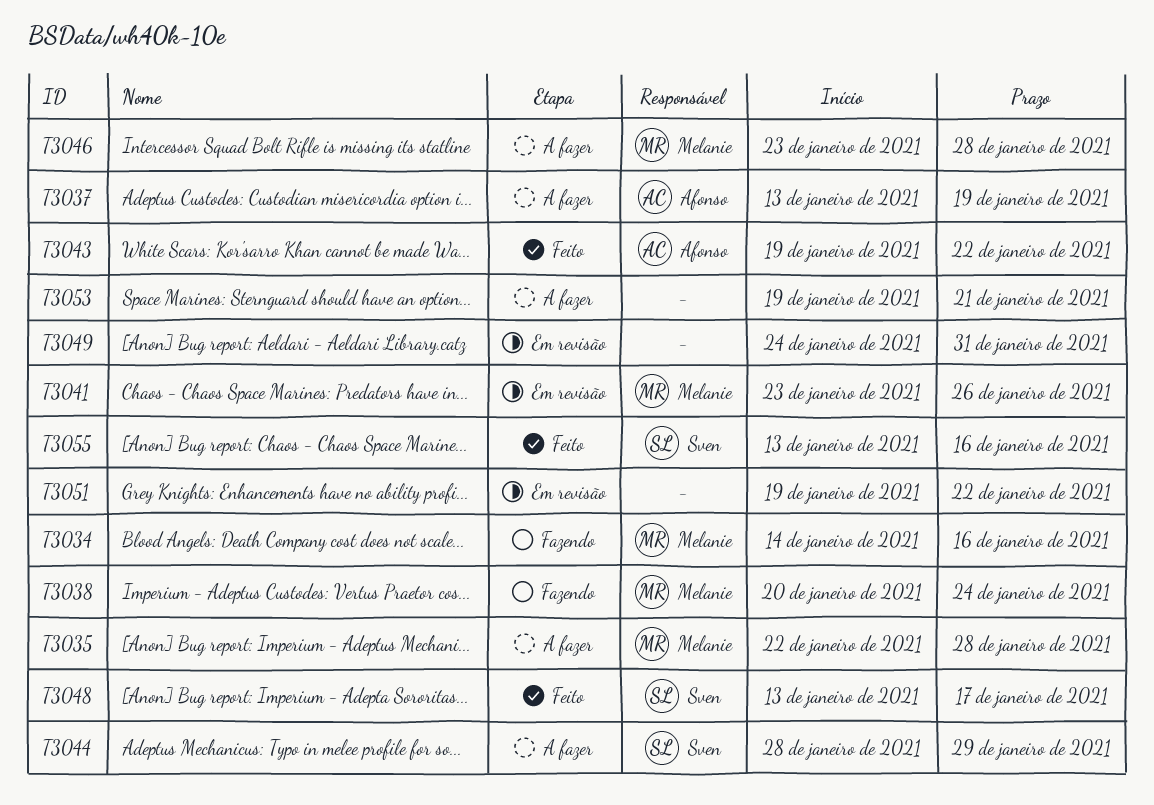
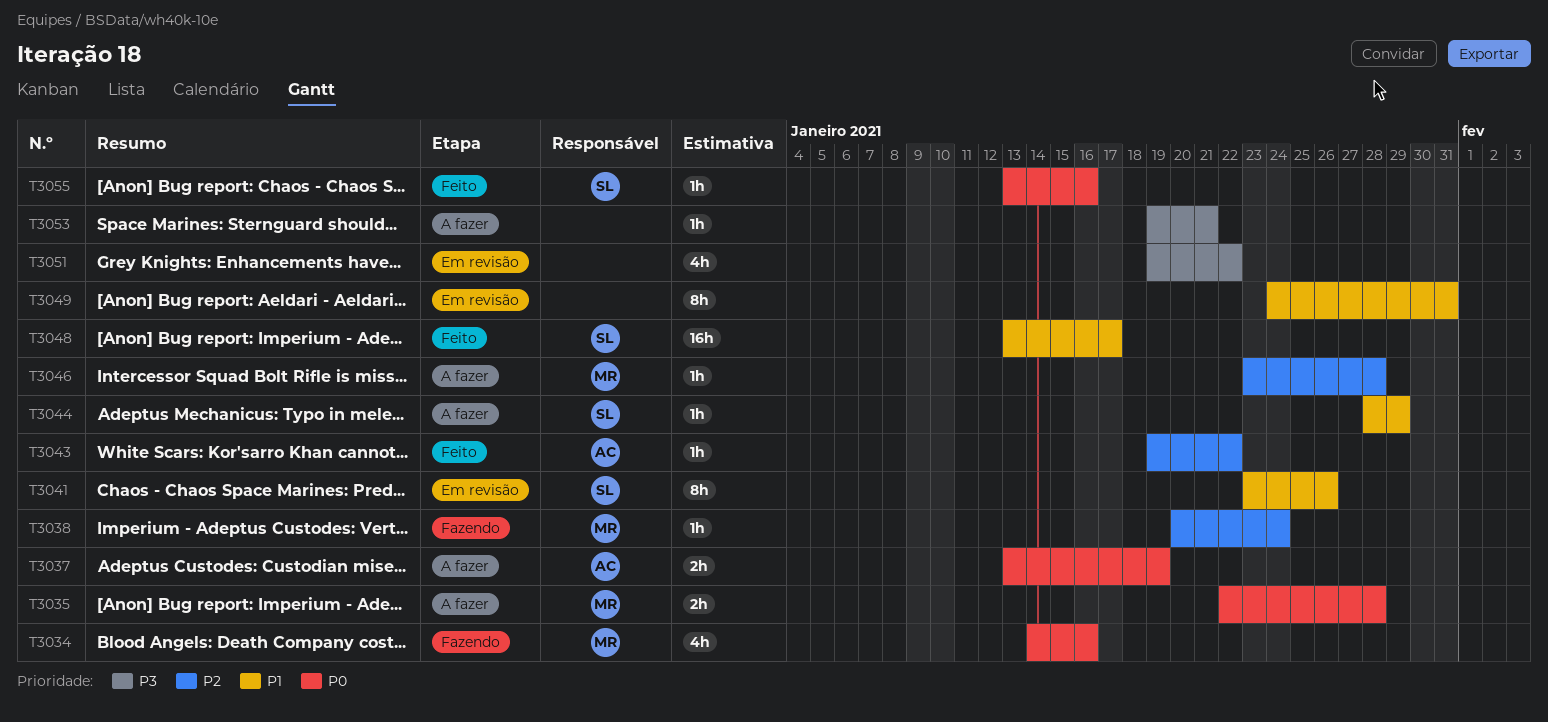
T3041, owner: Melanie -> Sven

